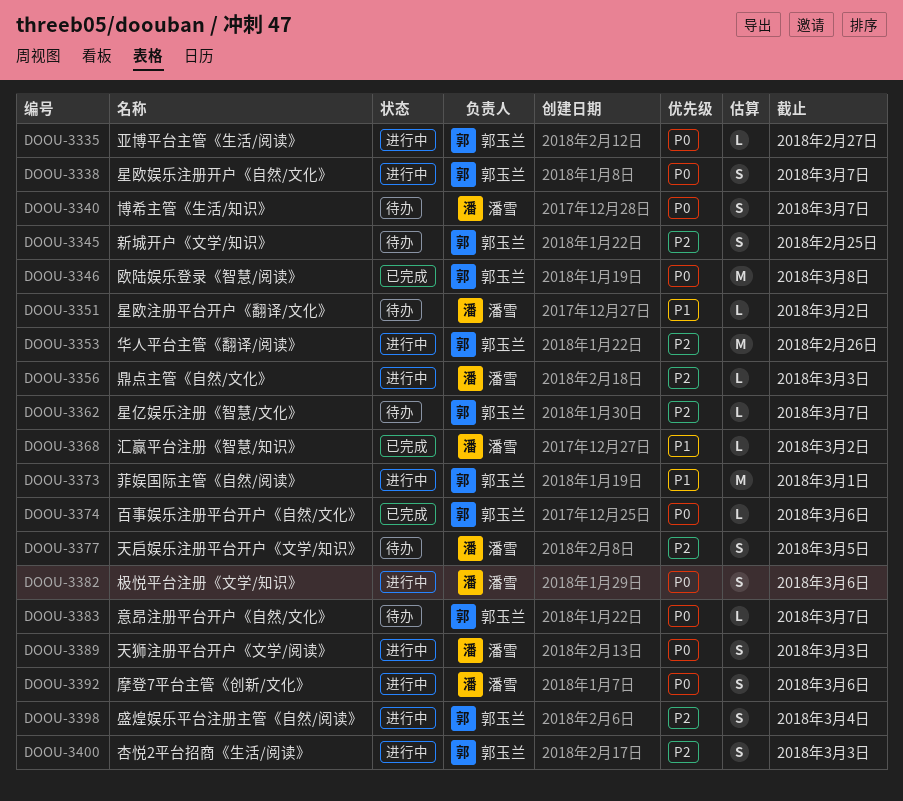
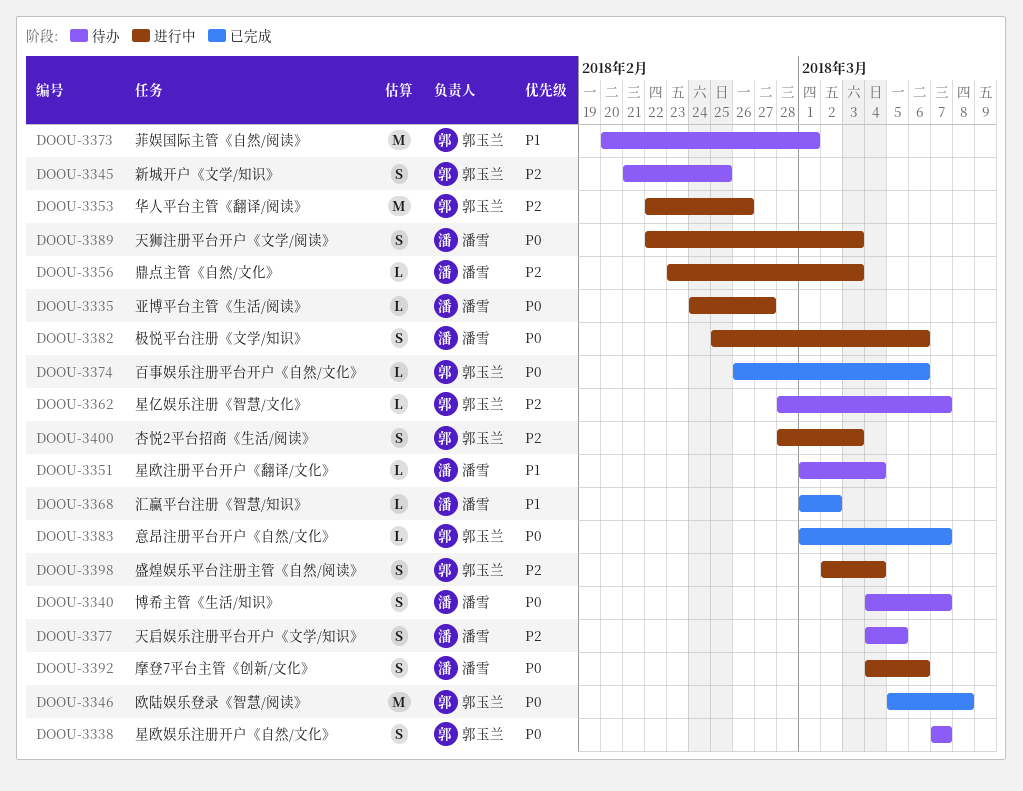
DOOU-3335, owner: 郭玉兰 -> 潘雪
DOOU-3338, status: 进行中 -> 待办
DOOU-3351, due: Mar 2 -> Mar 4
DOOU-3373, status: 进行中 -> 待办
DOOU-3383, status: 待办 -> 已完成

